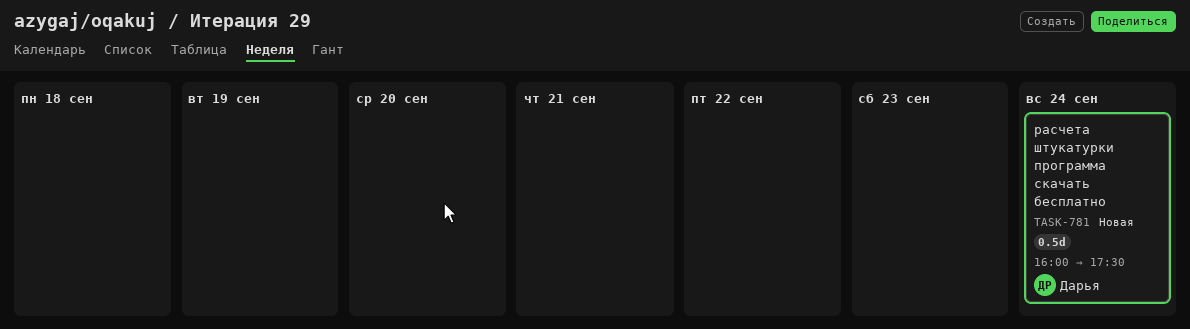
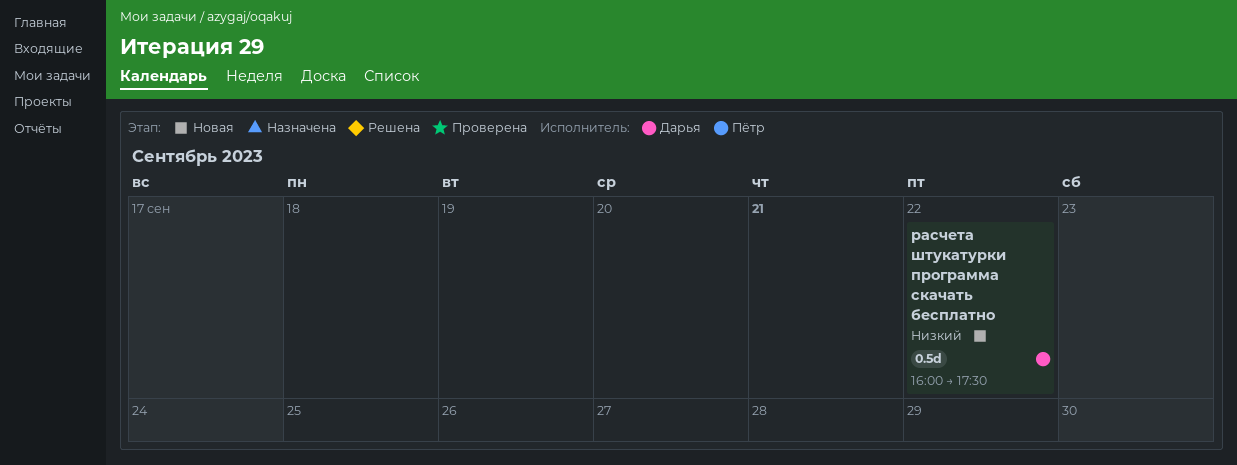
расчета штукатурки программа скачать бесплатно, day: Sep 24 -> Sep 22

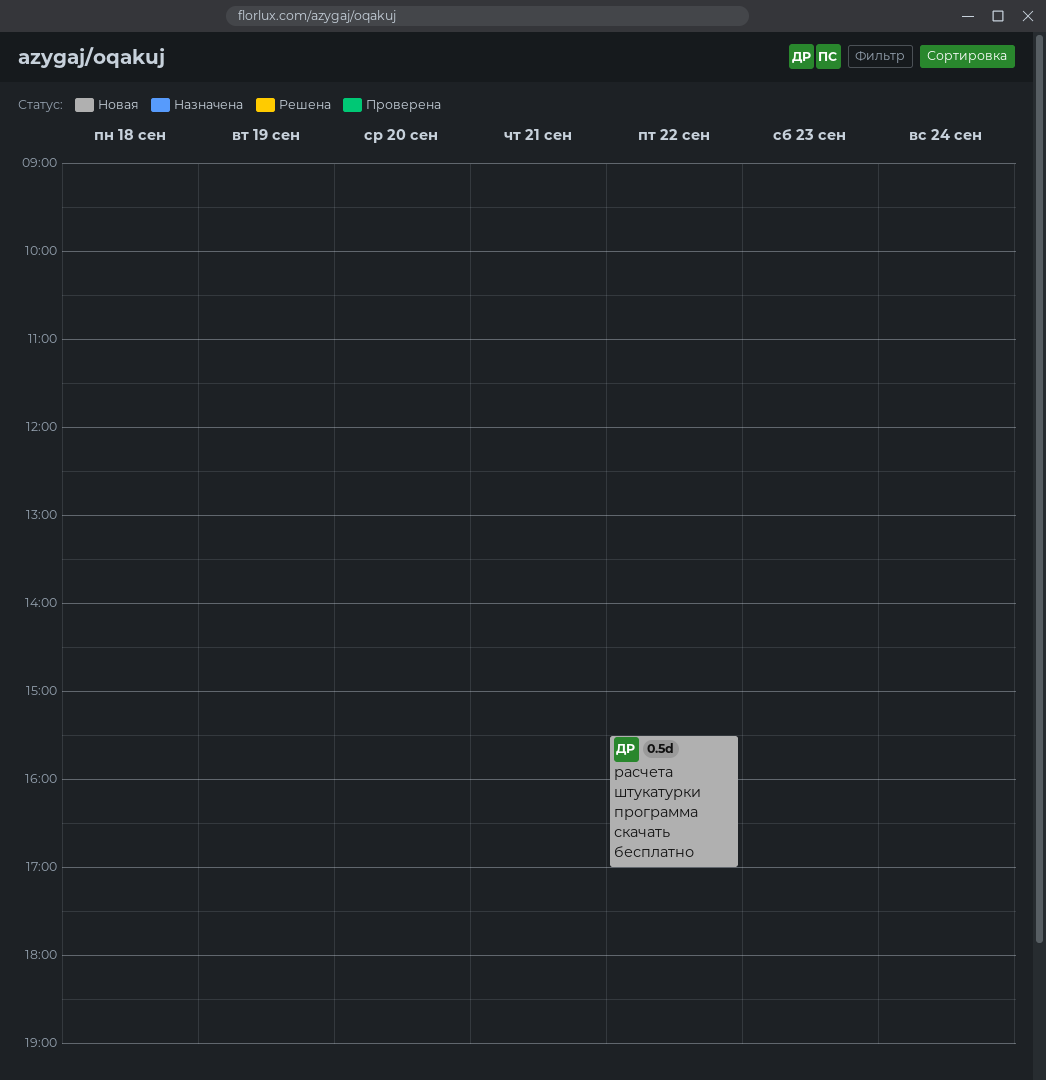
расчета штукатурки программа скачать бесплатно, begins: 16:00 -> 15:30
расчета штукатурки программа скачать бесплатно, ends: 17:30 -> 17:00

